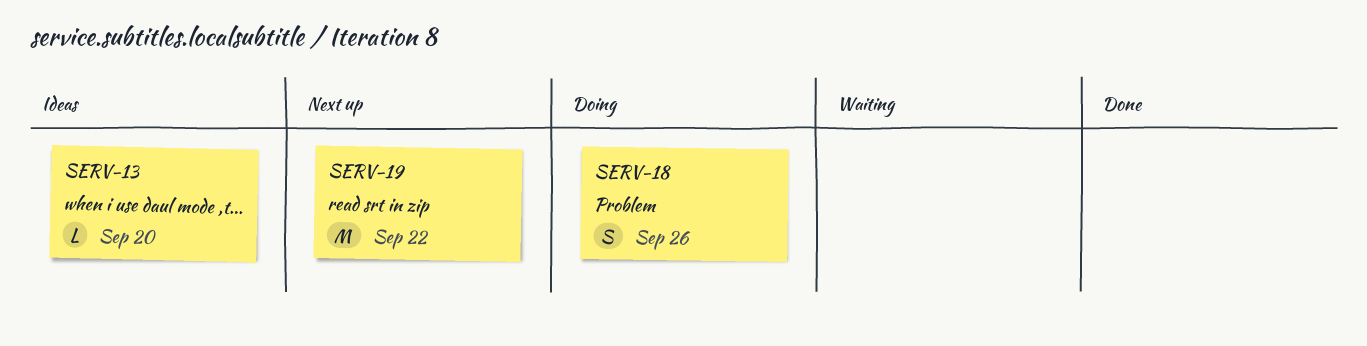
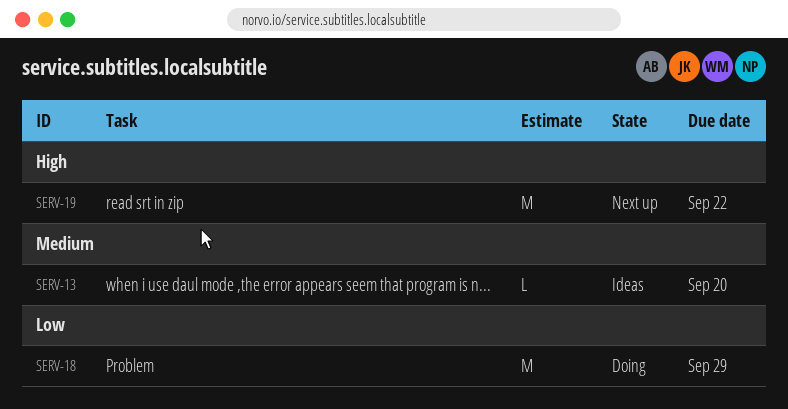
SERV-18, estimate: S -> M
SERV-18, due: Sep 26 -> Sep 29

